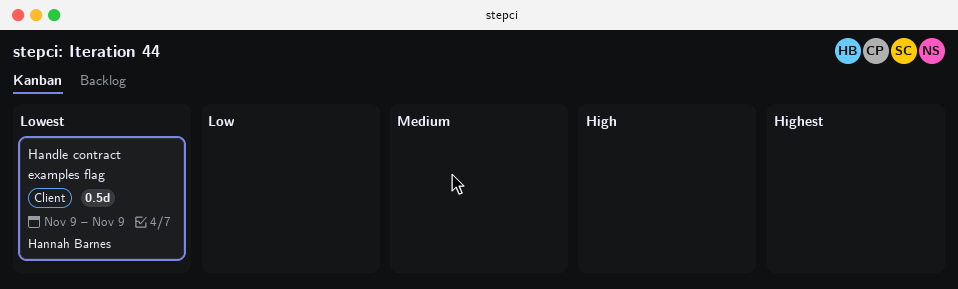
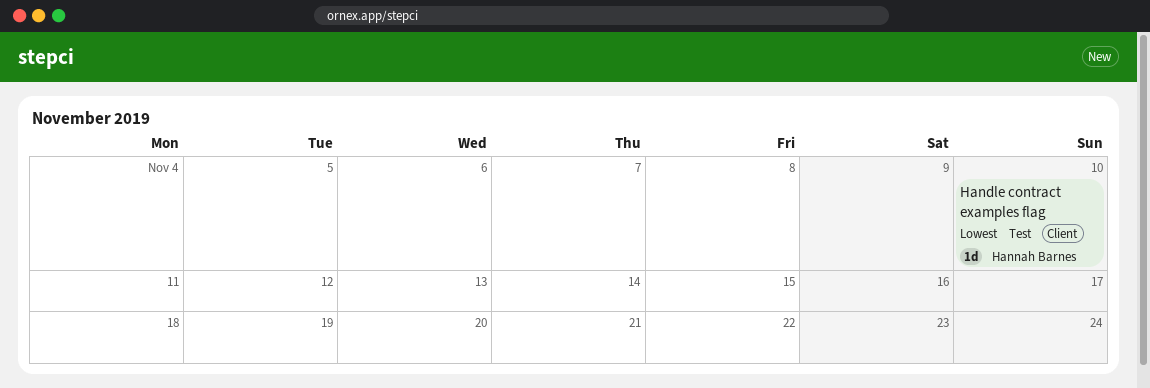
Handle contract examples flag, estimate: 0.5d -> 1d
Handle contract examples flag, due: Nov 9 -> Nov 10

